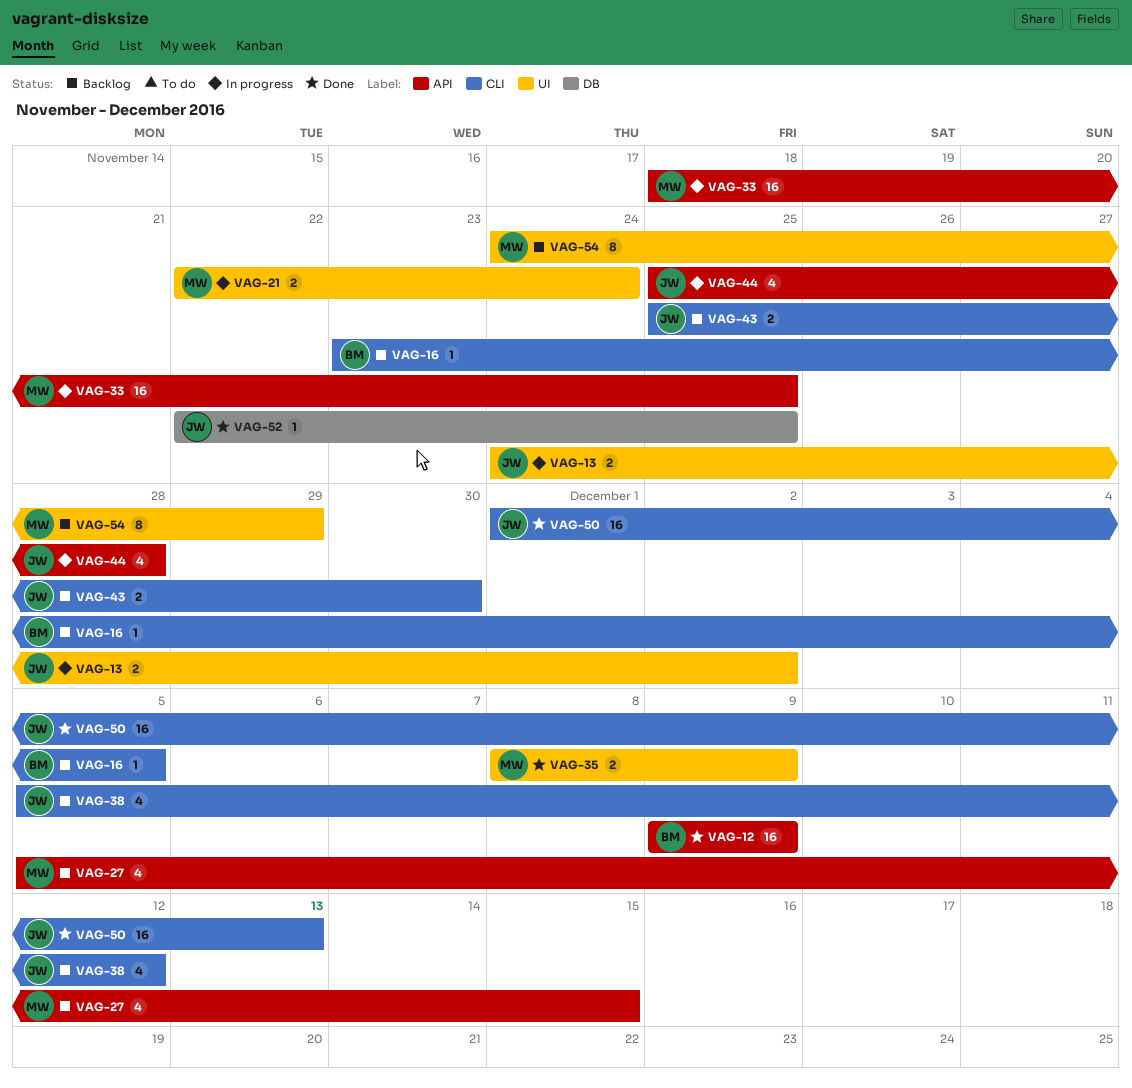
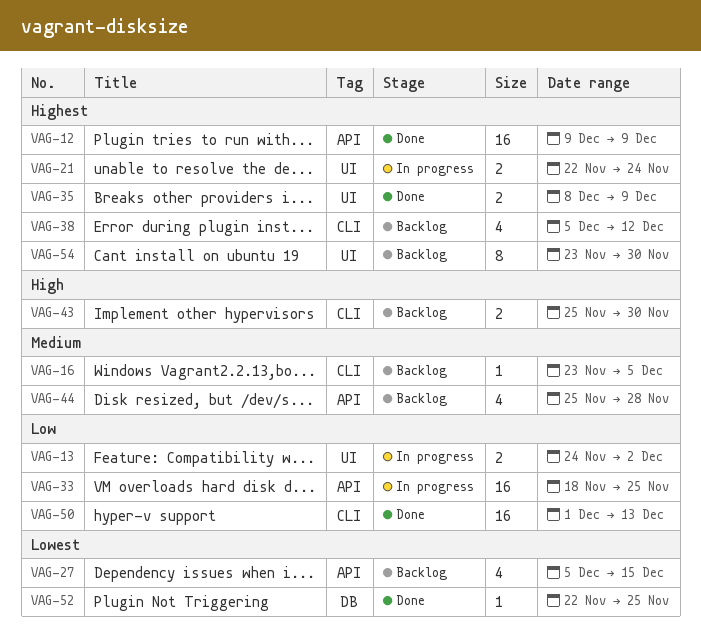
VAG-44, status: In progress -> Backlog
VAG-54, start: Nov 24 -> Nov 23
VAG-54, due: Nov 29 -> Nov 30

